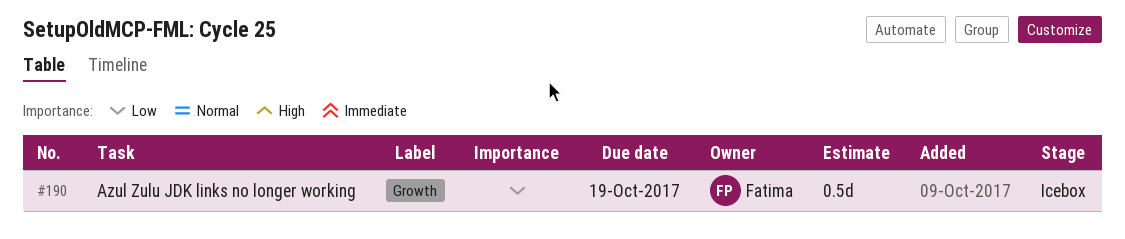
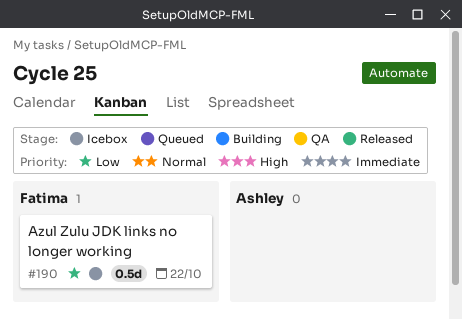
#190, due: Oct 19 -> Oct 22

